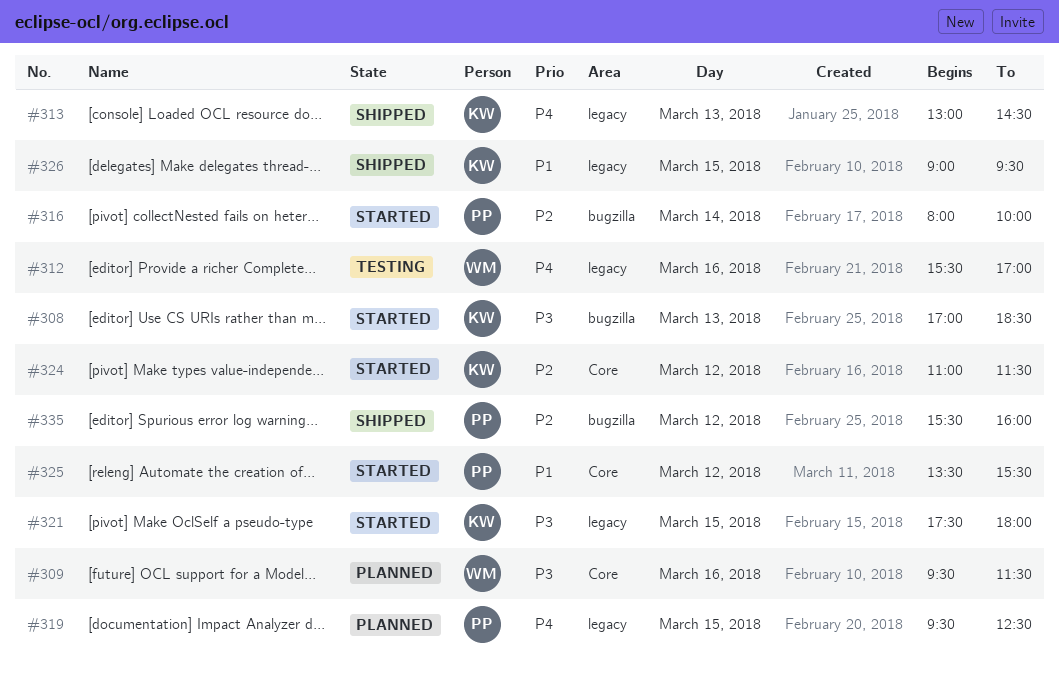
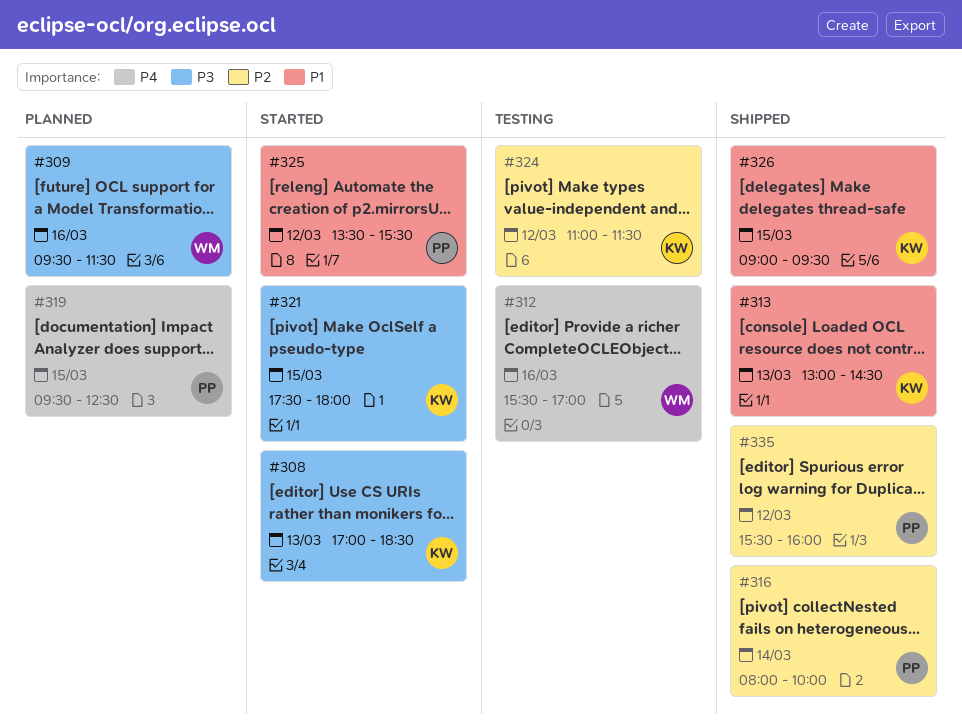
#313, priority: P4 -> P1
#316, status: Started -> Shipped
#324, status: Started -> Testing

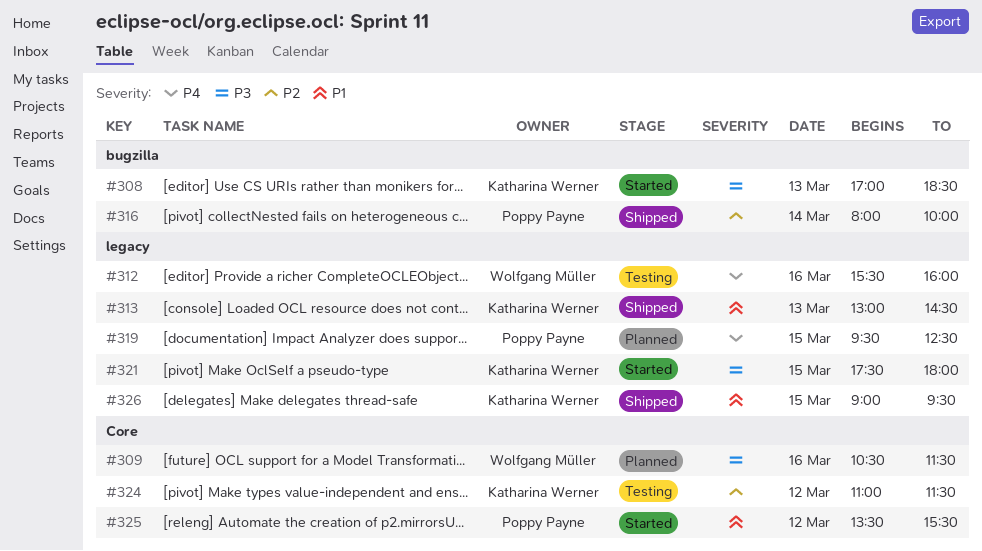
#309, begins: 09:30 -> 10:30
#312, ends: 17:00 -> 16:00
#335: present -> none

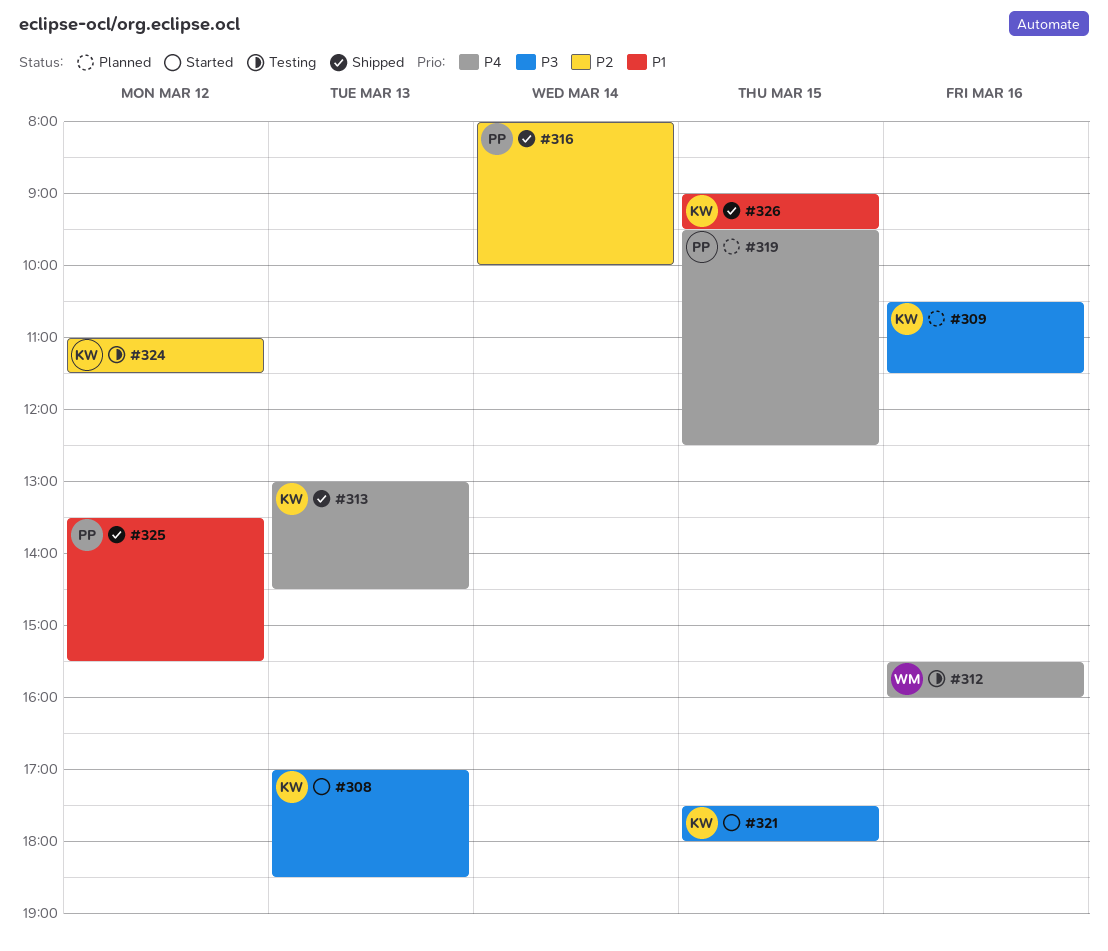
#309, owner: Wolfgang Müller -> Katharina Werner
#313, priority: P1 -> P4
#325, status: Started -> Shipped

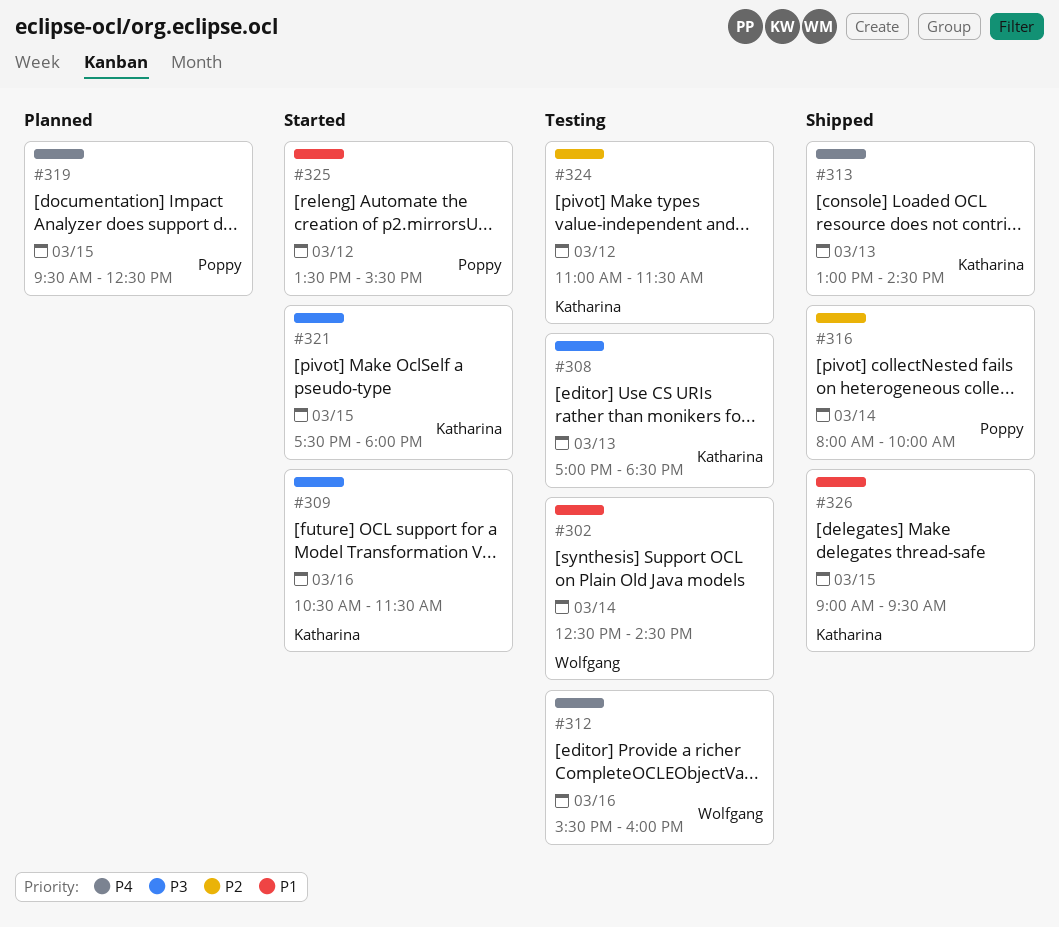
#302: none -> present
#308, status: Started -> Testing
#309, status: Planned -> Started
#325, status: Shipped -> Started

